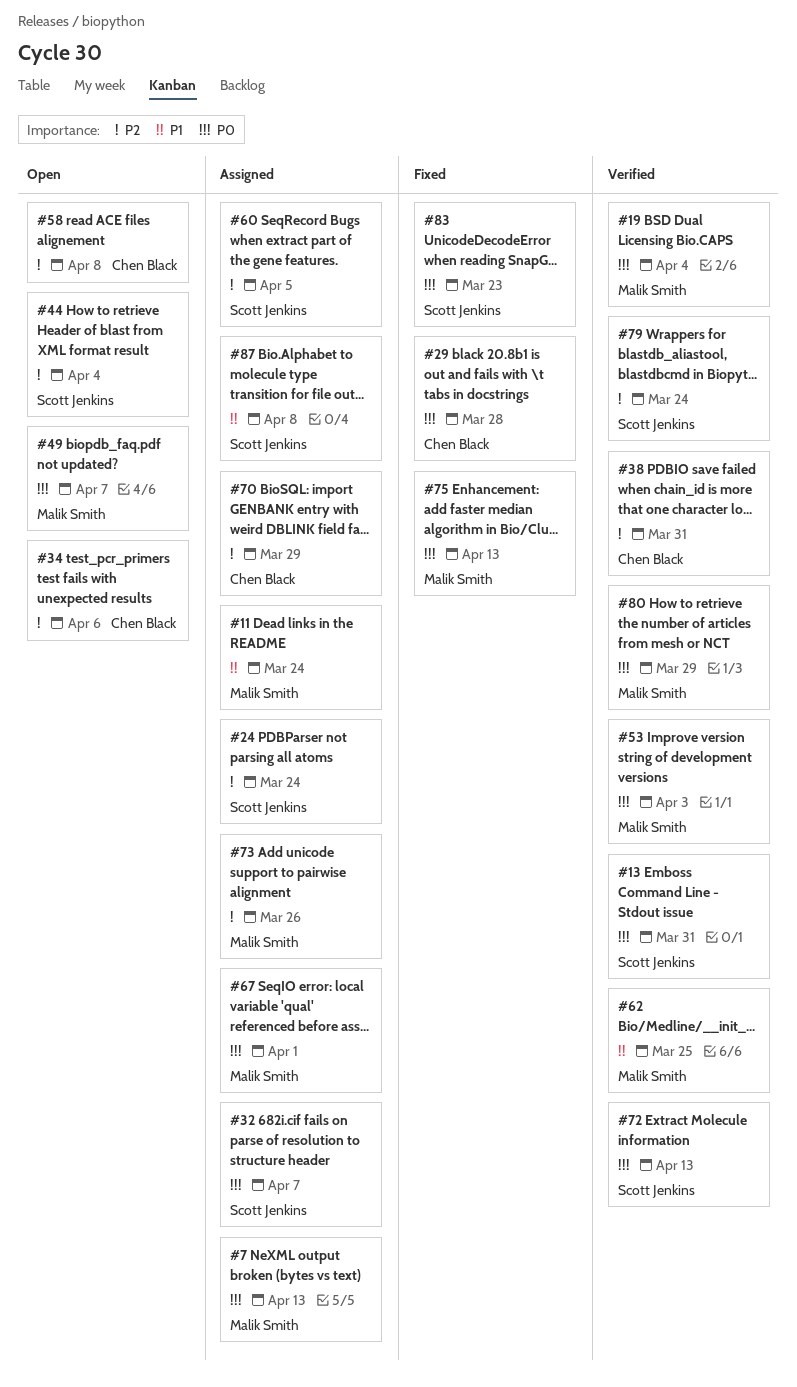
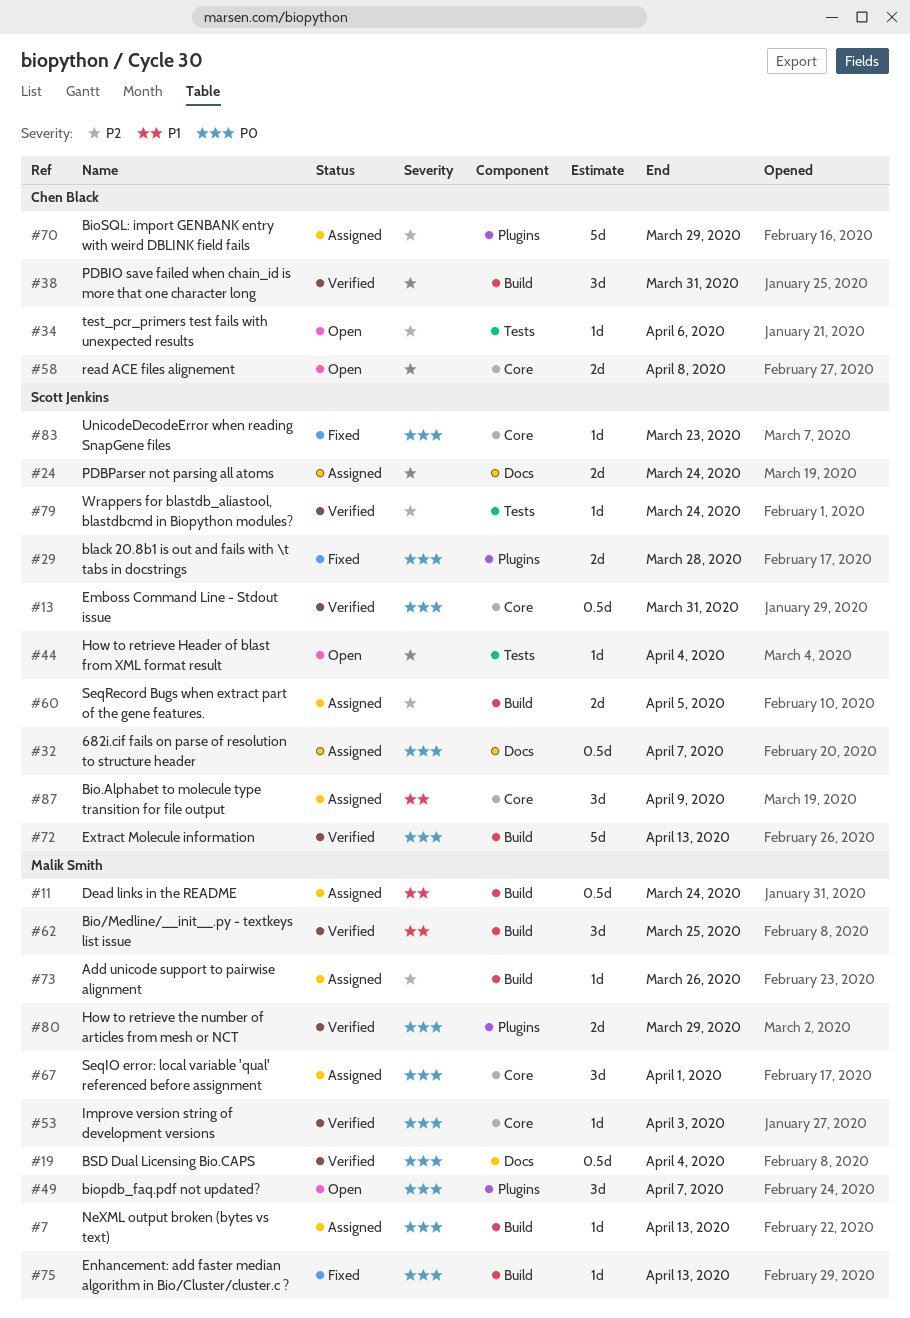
#29, owner: Chen Black -> Scott Jenkins
#87, due: Apr 8 -> Apr 9

